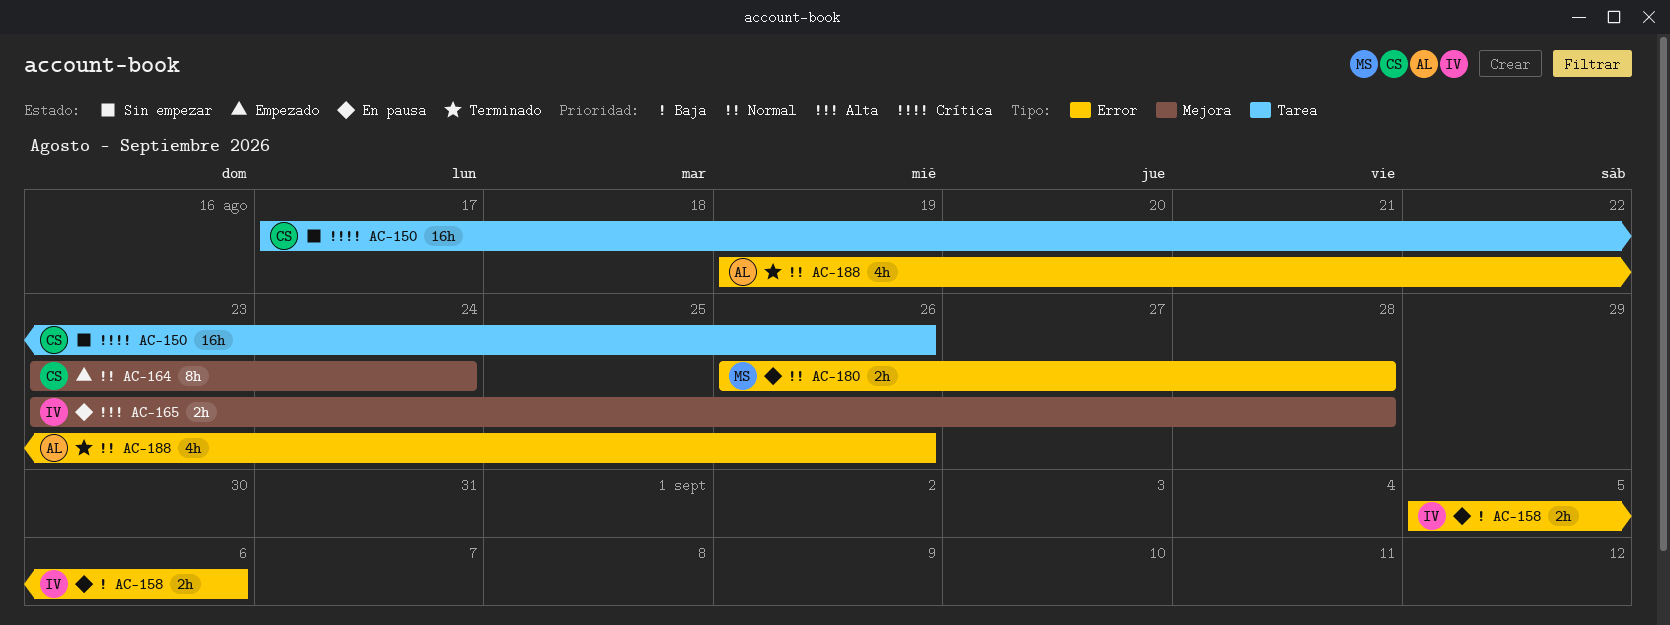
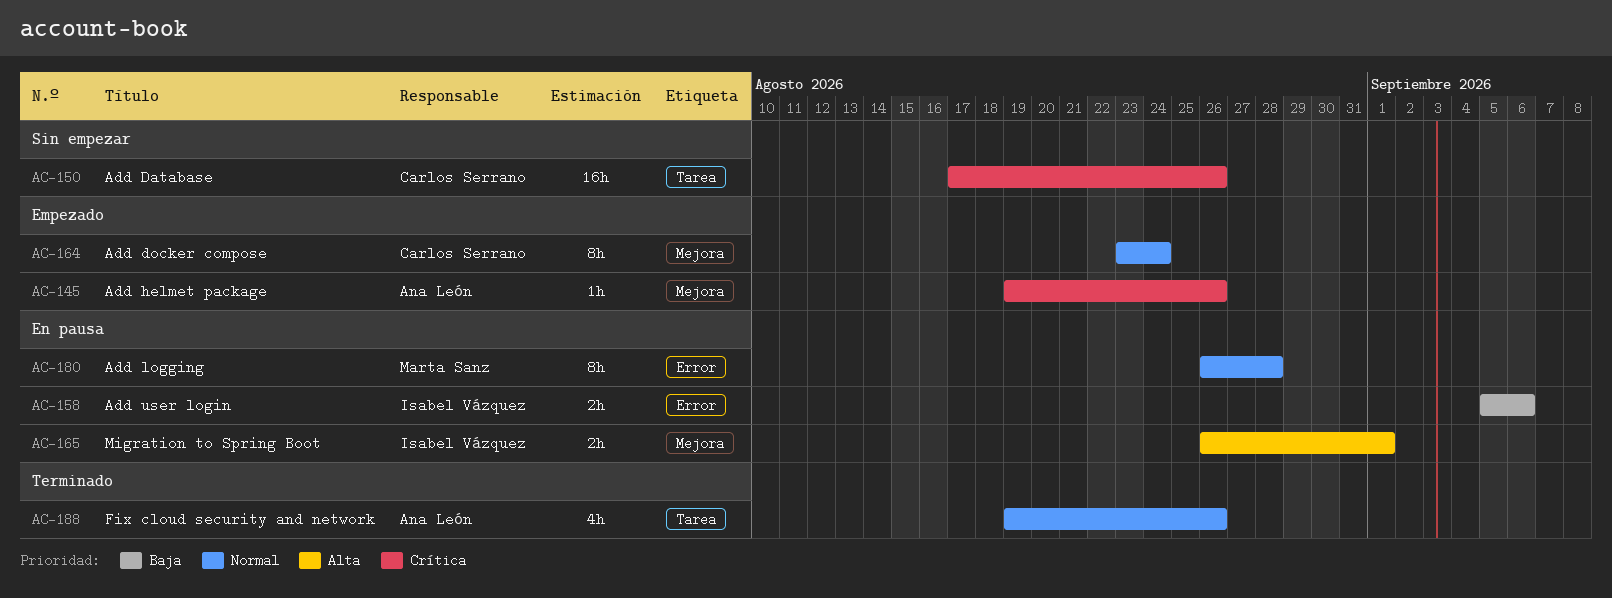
AC-145: none -> present
AC-165, start: Aug 23 -> Aug 26
AC-165, due: Aug 28 -> Sep 1
AC-180, estimate: 2h -> 8h
AC-188, label: Error -> Tarea

